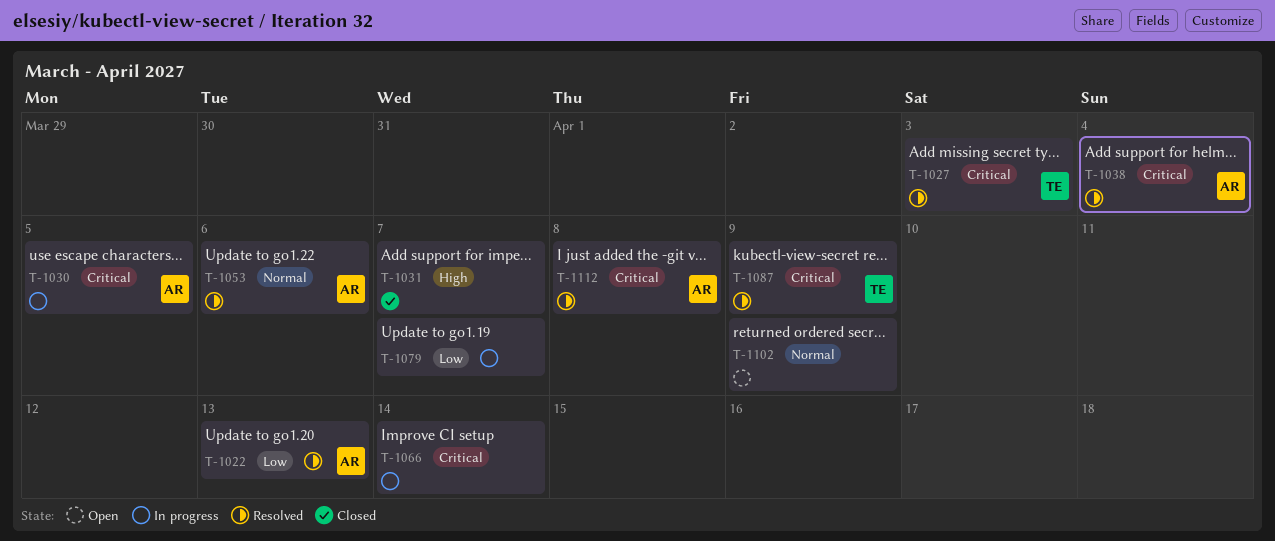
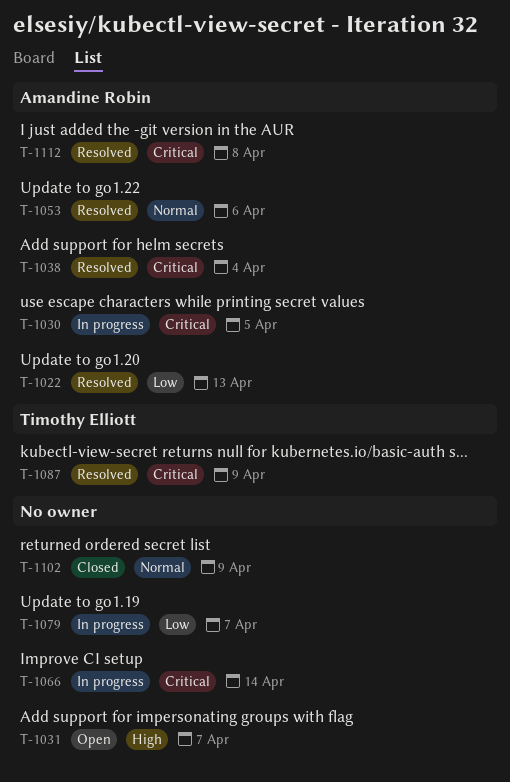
T-1027: present -> none
T-1031, status: Closed -> Open
T-1102, status: Open -> Closed

